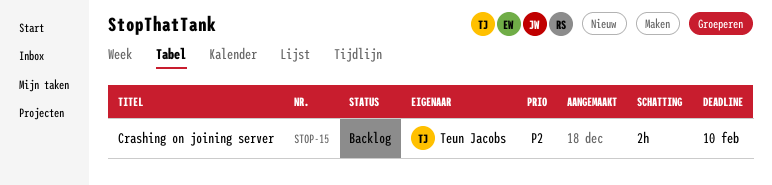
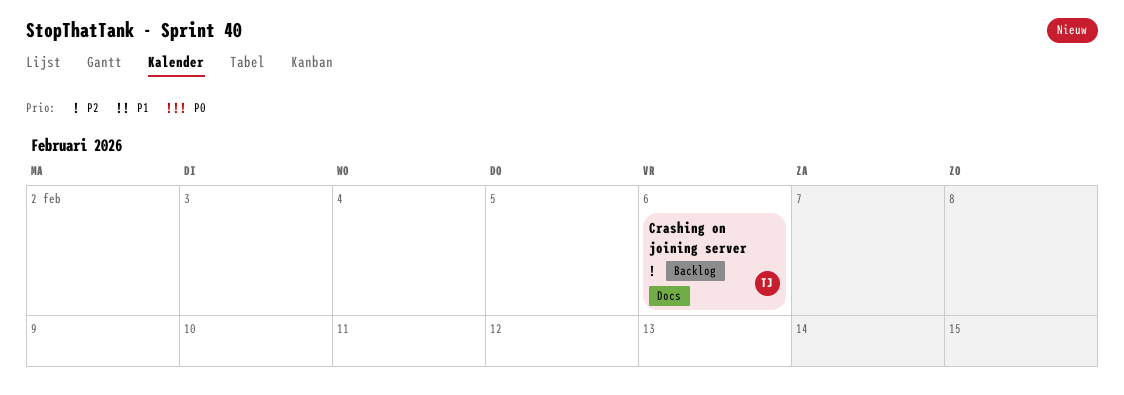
Crashing on joining server, due: Feb 10 -> Feb 6

